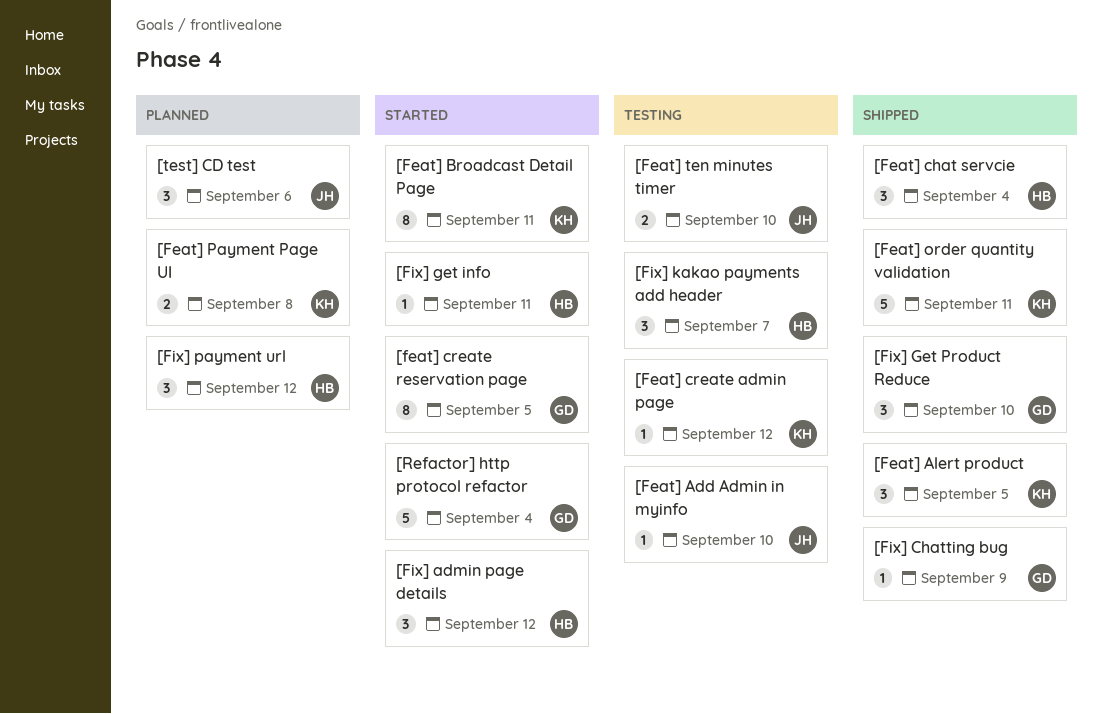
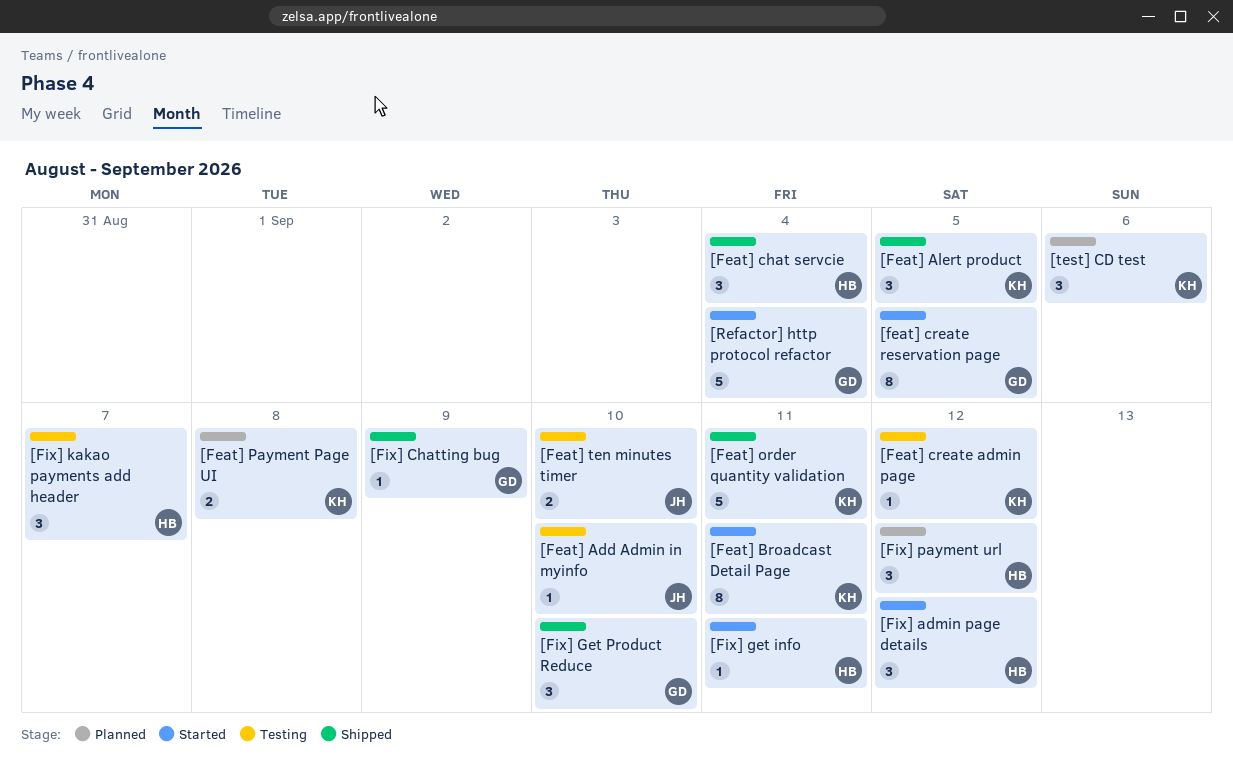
[test] CD test, owner: JH -> KH

